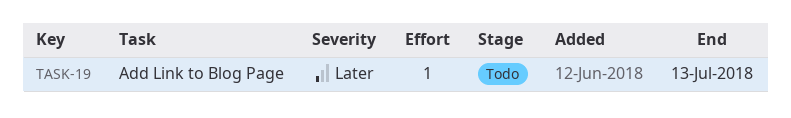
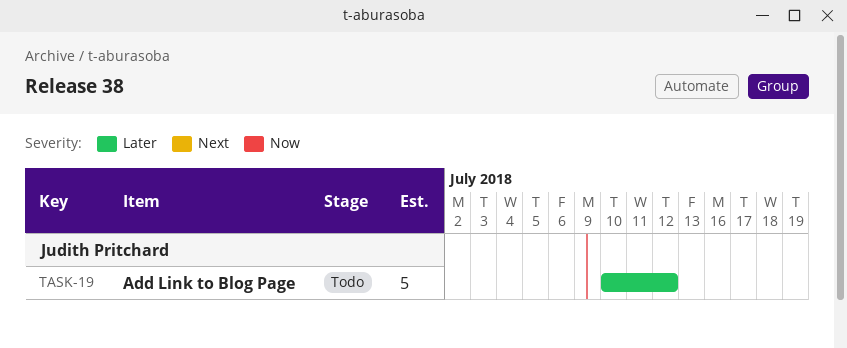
TASK-19, estimate: 1 -> 5
TASK-19, due: Jul 13 -> Jul 12

